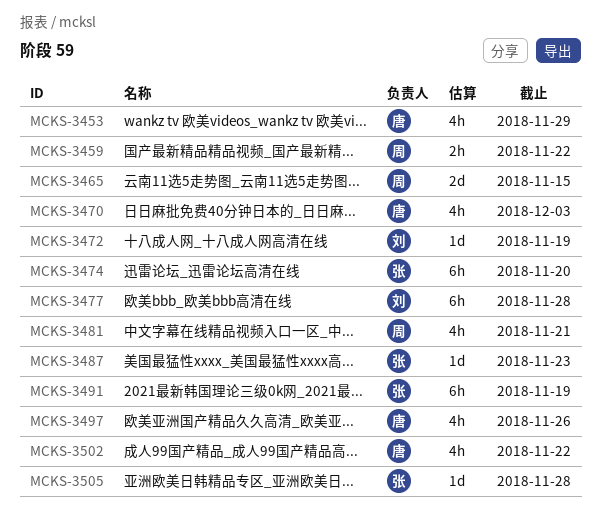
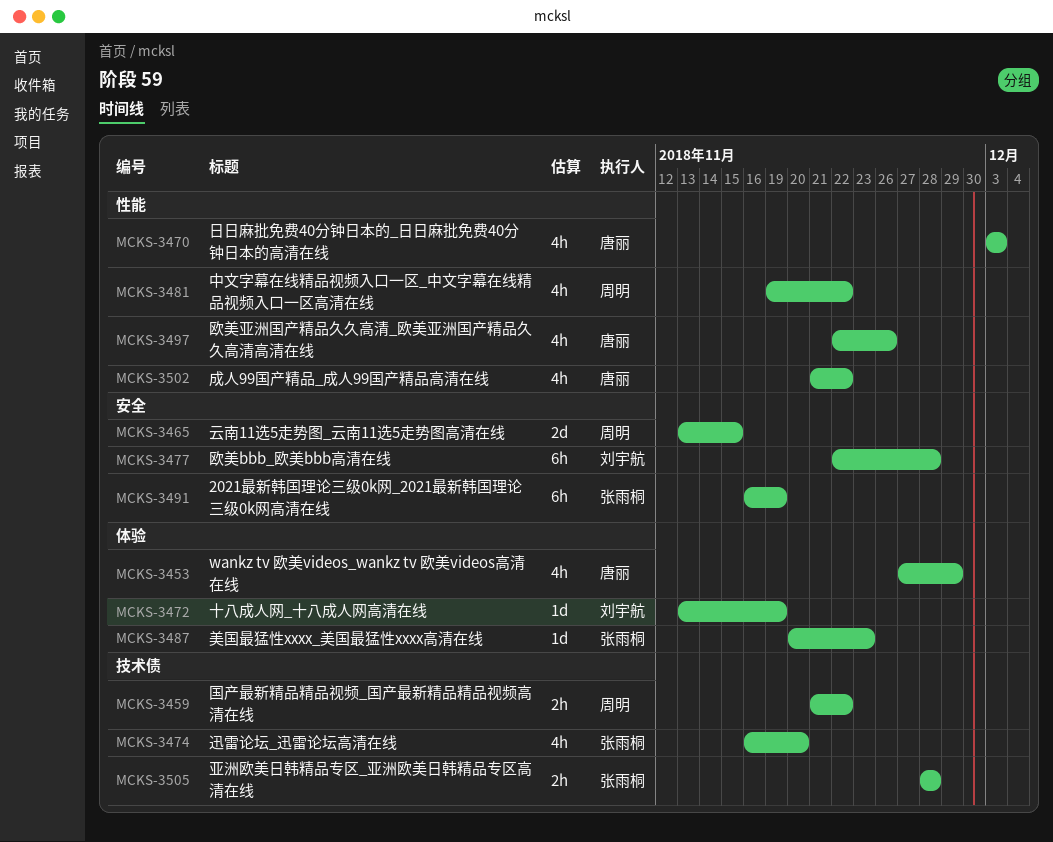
MCKS-3474, estimate: 6h -> 4h
MCKS-3481, due: Nov 21 -> Nov 22
MCKS-3505, estimate: 1d -> 2h

